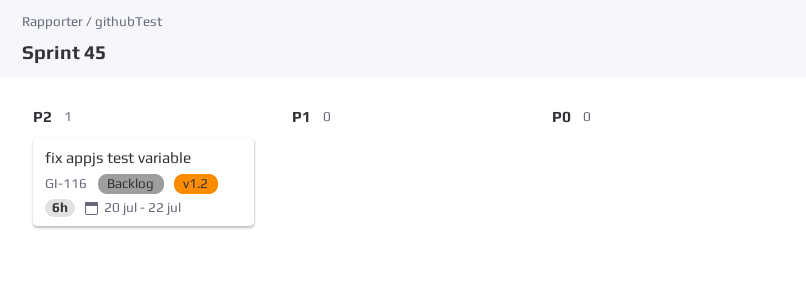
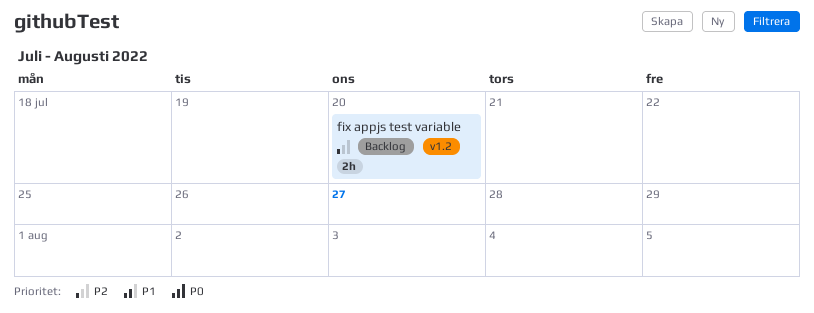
fix appjs test variable, estimate: 6h -> 2h
fix appjs test variable, due: Jul 22 -> Jul 20

